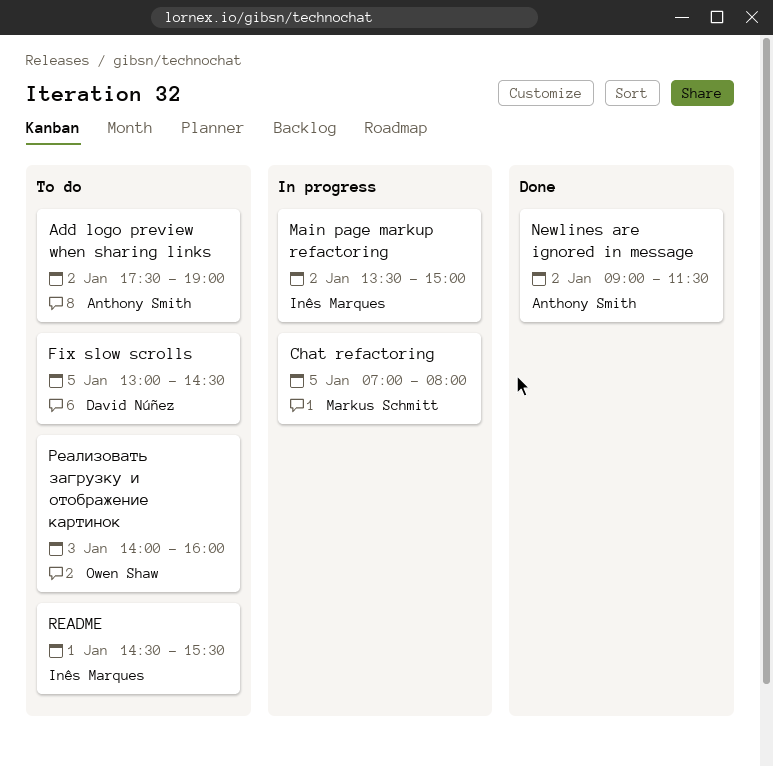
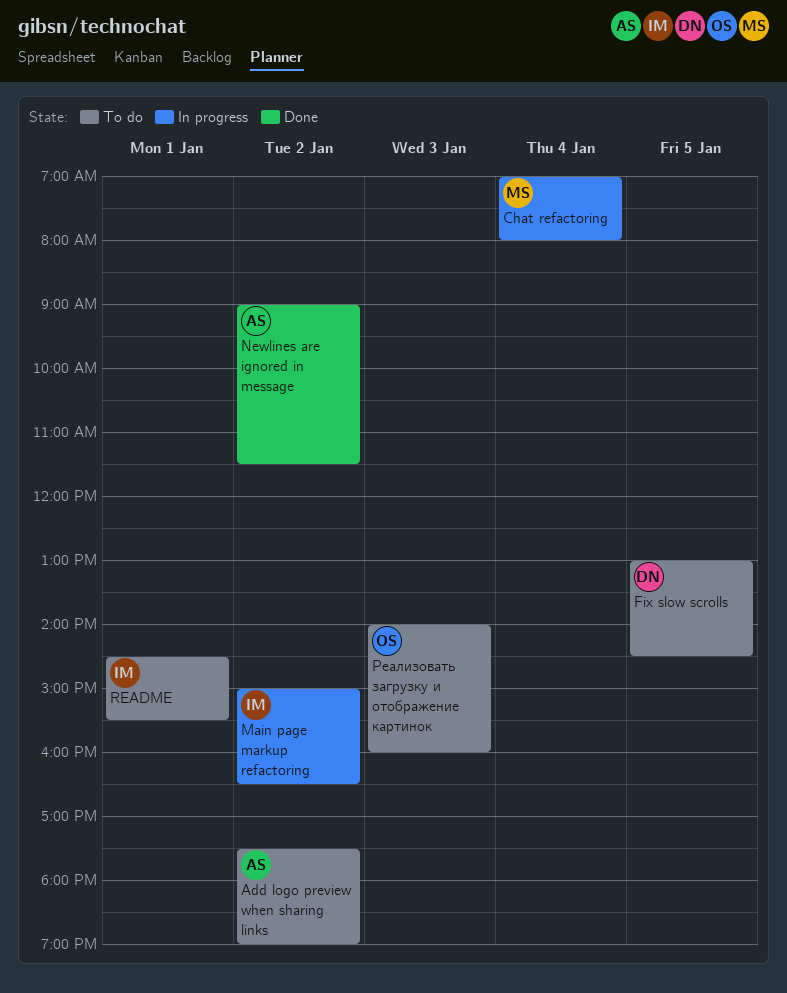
Chat refactoring, day: Jan 5 -> Jan 4
Main page markup refactoring, begins: 13:30 -> 15:00
Main page markup refactoring, ends: 15:00 -> 16:30

